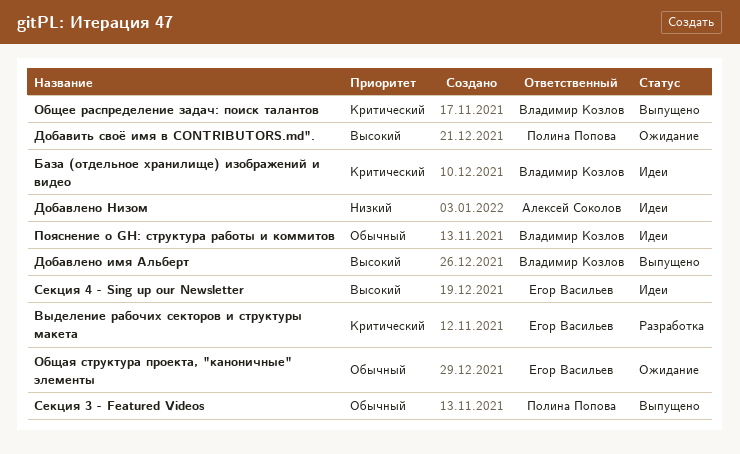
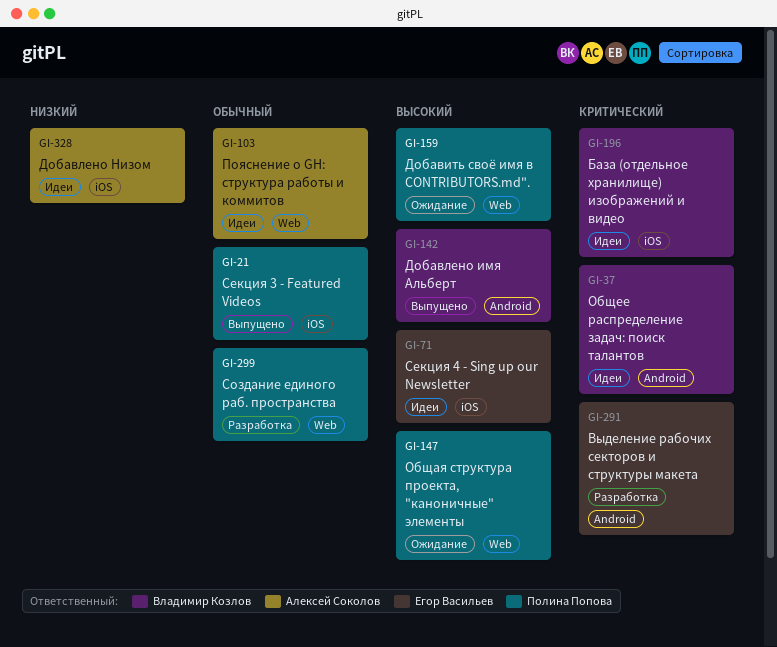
Общая структура проекта, "каноничные" элементы, owner: Егор Васильев -> Полина Попова
Общая структура проекта, "каноничные" элементы, priority: Обычный -> Высокий
Общее распределение задач: поиск талантов, status: Выпущено -> Идеи
Пояснение о GH: структура работы и коммитов, owner: Владимир Козлов -> Алексей Соколов
Создание единого раб. пространства: none -> present

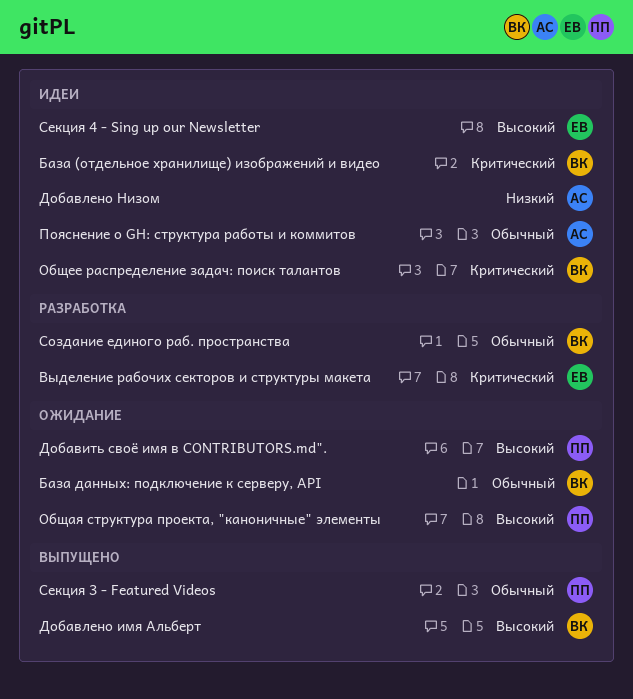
База данных: подключение к серверу, API: none -> present
Создание единого раб. пространства, owner: Полина Попова -> Владимир Козлов

